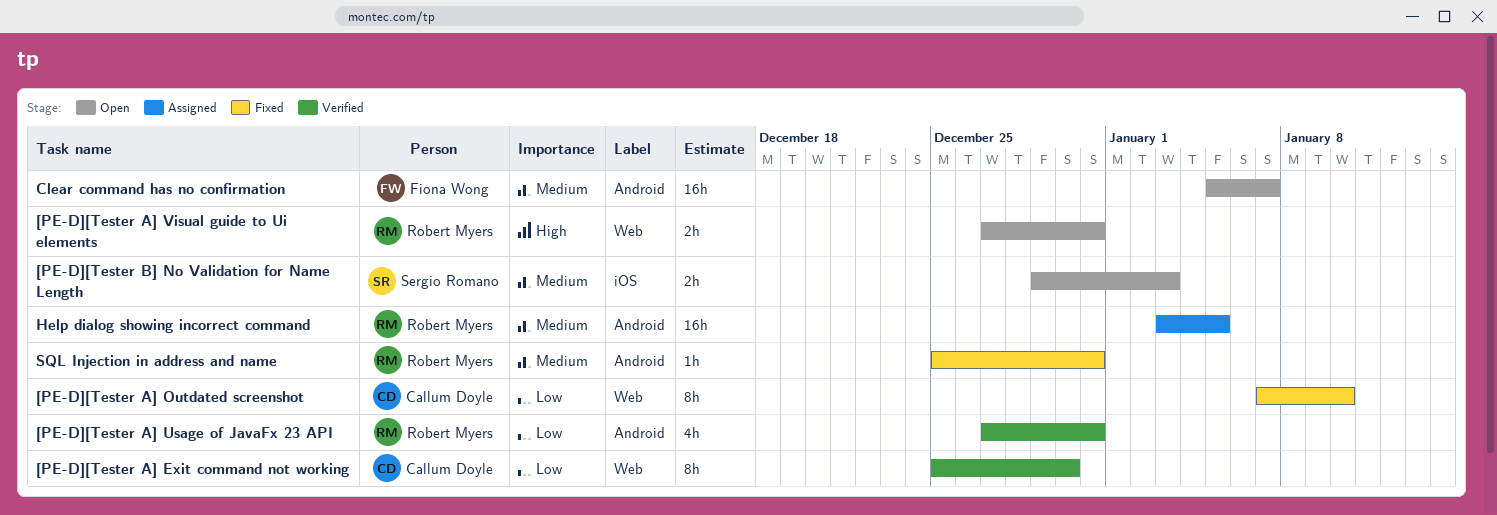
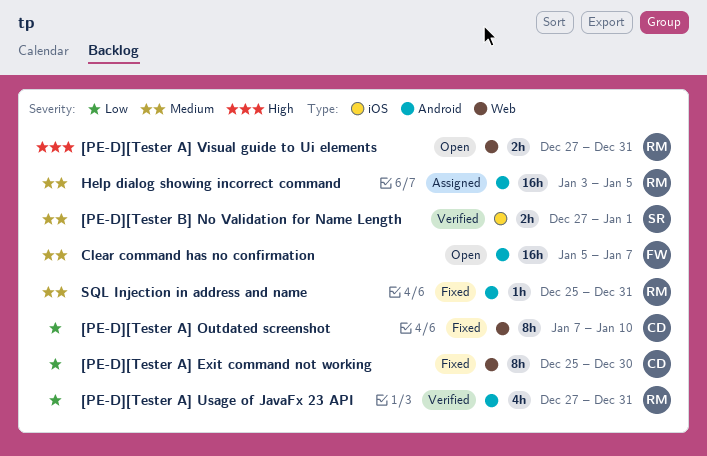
[PE-D][Tester A] Exit command not working, status: Verified -> Fixed
[PE-D][Tester B] No Validation for Name Length, status: Open -> Verified
[PE-D][Tester B] No Validation for Name Length, start: Dec 29 -> Dec 27
[PE-D][Tester B] No Validation for Name Length, due: Jan 3 -> Jan 1

